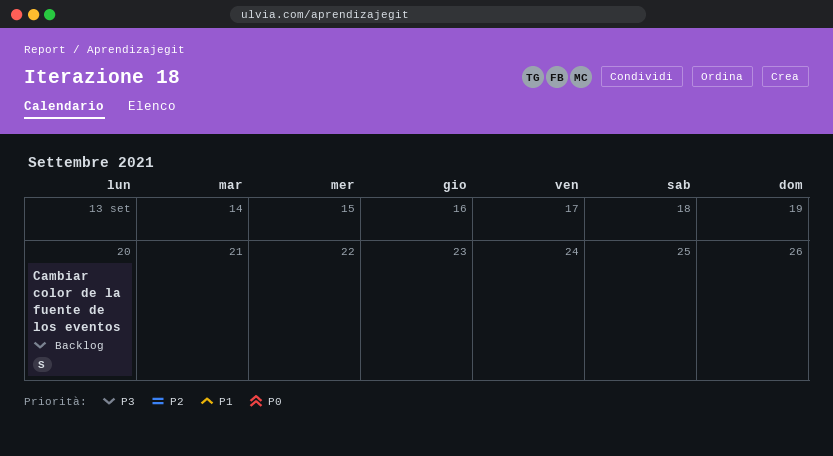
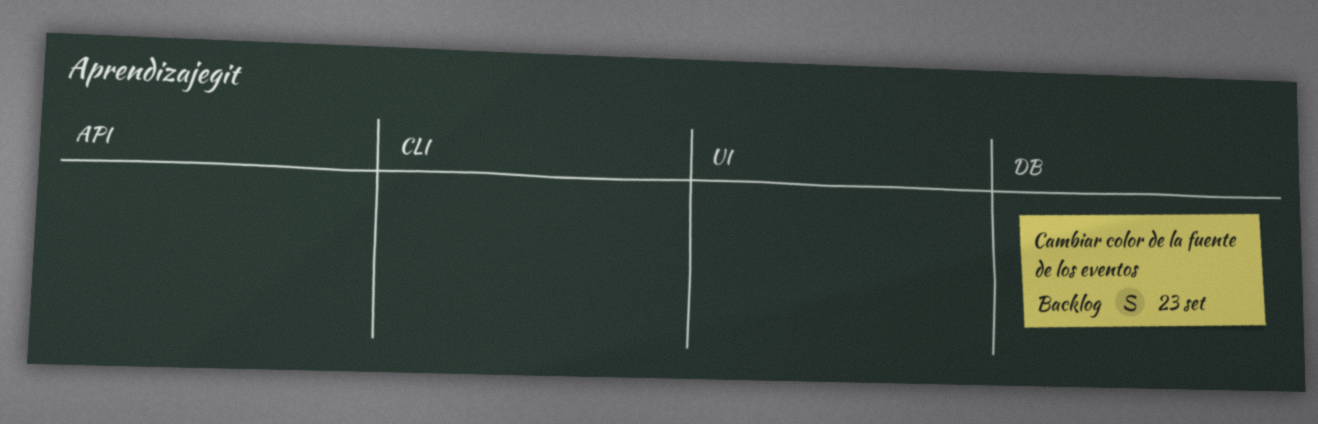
Cambiar color de la fuente de los eventos, due: Sep 20 -> Sep 23

